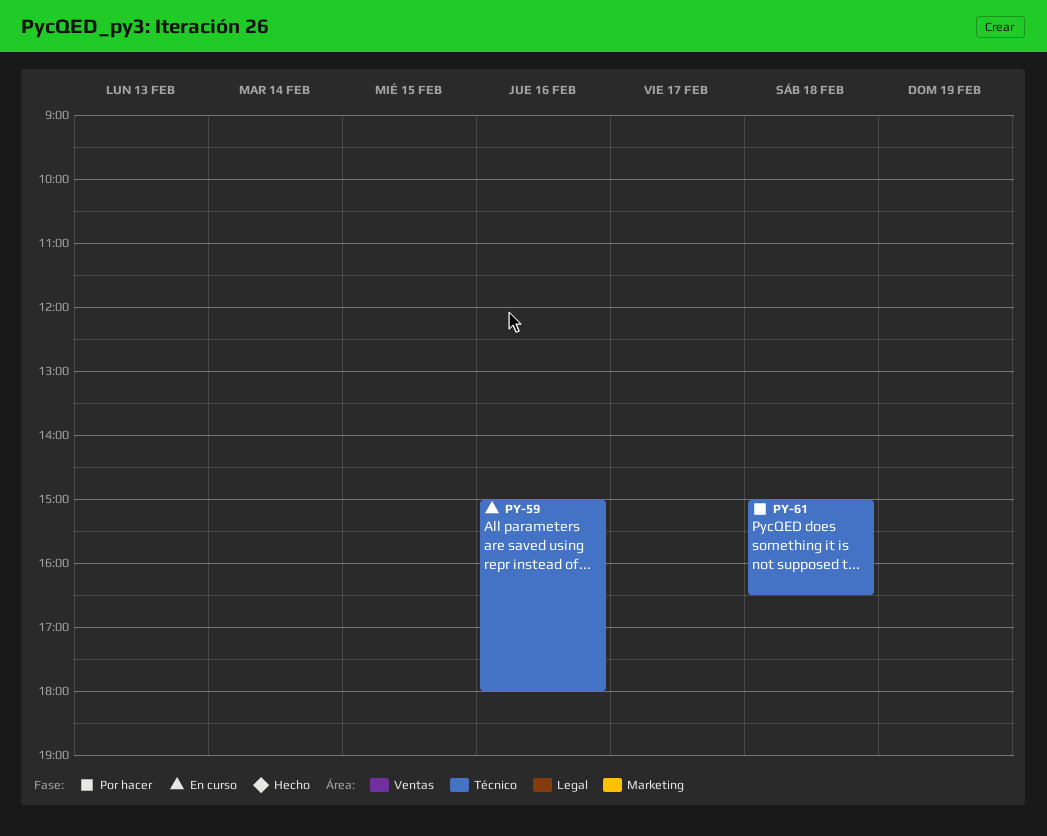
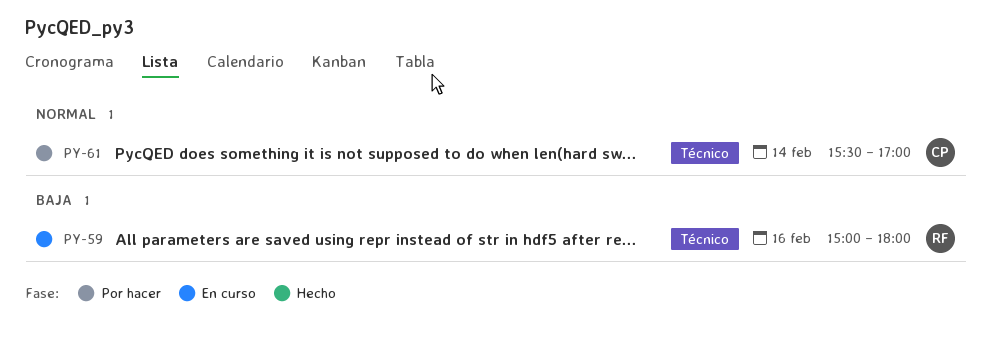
PY-61, day: Feb 18 -> Feb 14
PY-61, begins: 15:00 -> 15:30
PY-61, ends: 16:30 -> 17:00

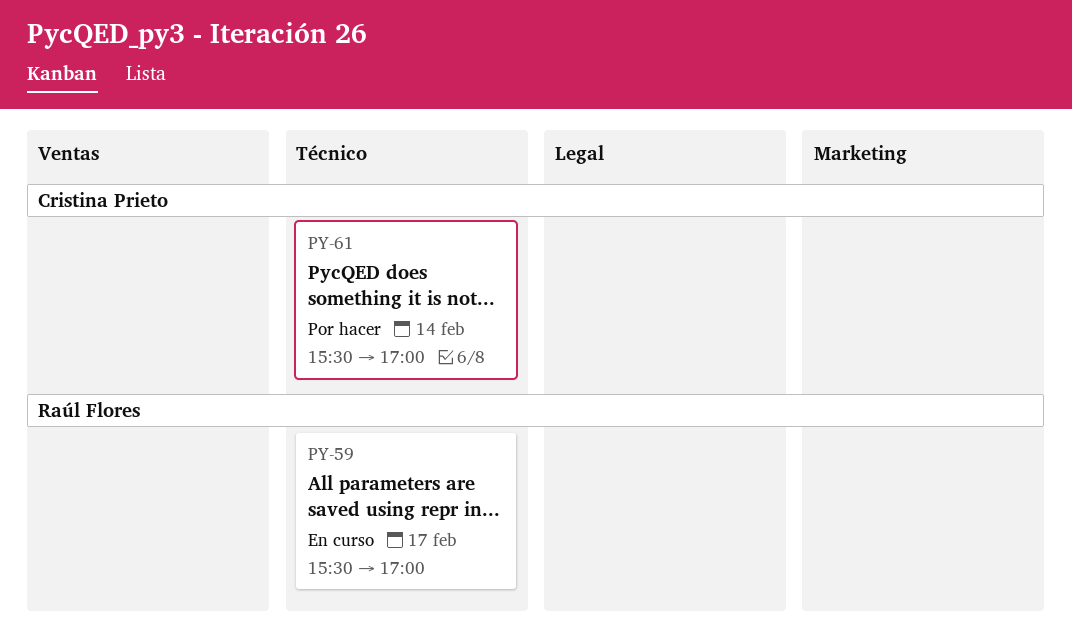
PY-59, day: Feb 16 -> Feb 17
PY-59, begins: 15:00 -> 15:30
PY-59, ends: 18:00 -> 17:00

